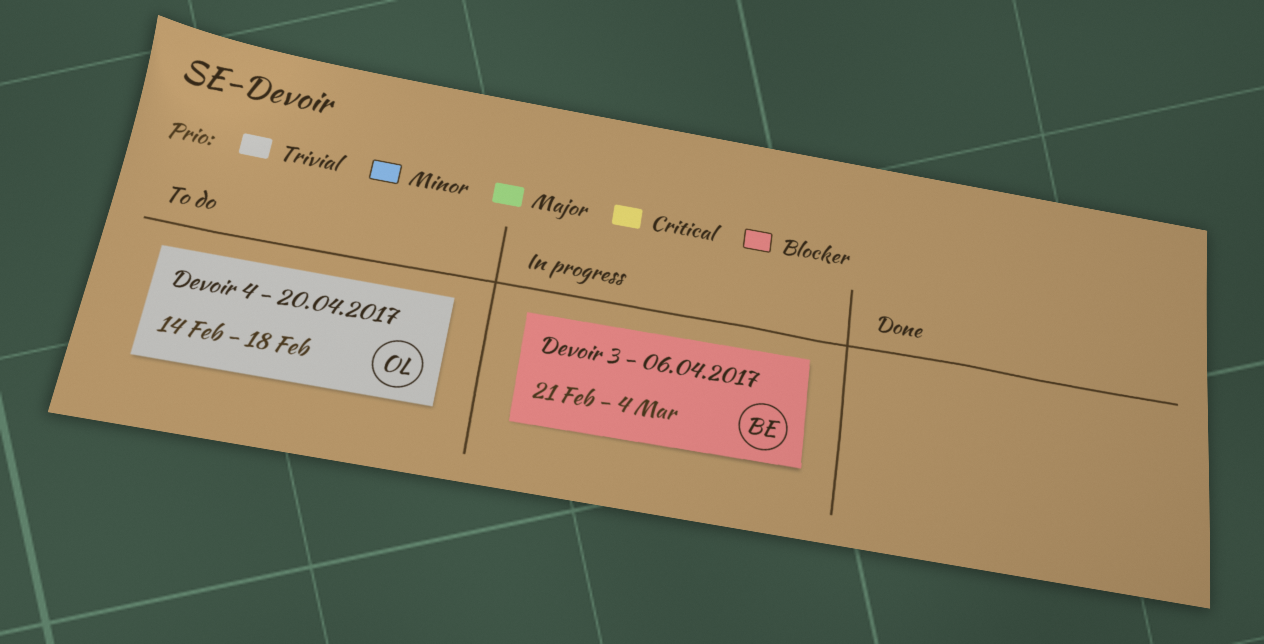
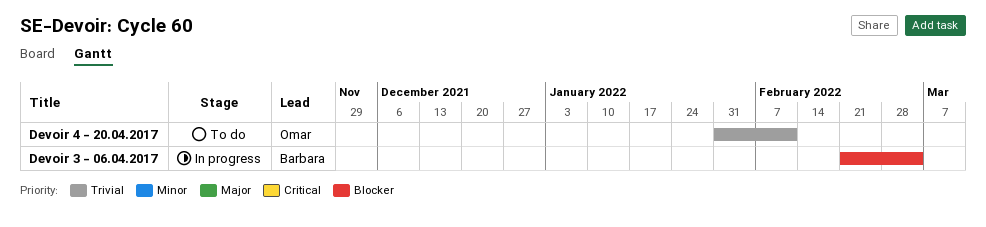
Devoir 4 - 20.04.2017, start: Feb 14 -> Jan 31
Devoir 4 - 20.04.2017, due: Feb 18 -> Feb 11

